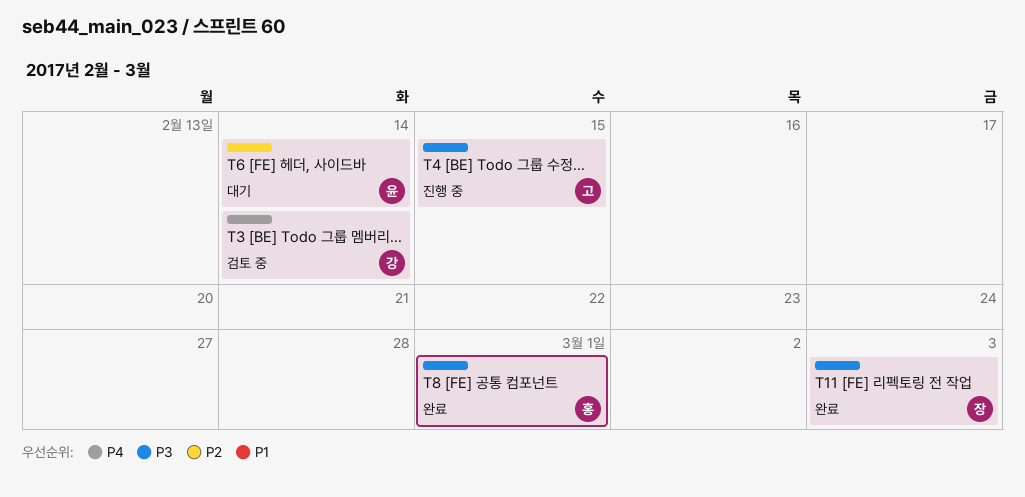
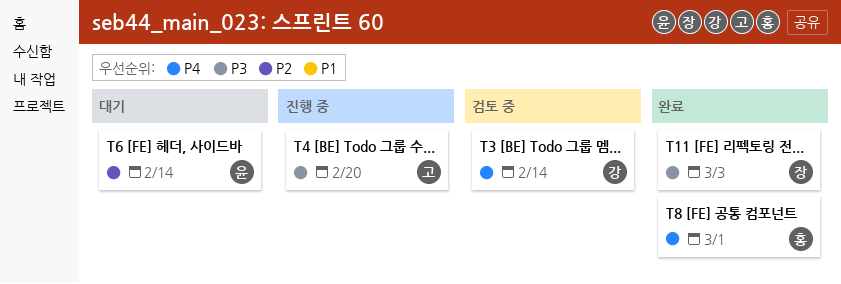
T4, due: Feb 15 -> Feb 20
T8, priority: P3 -> P4

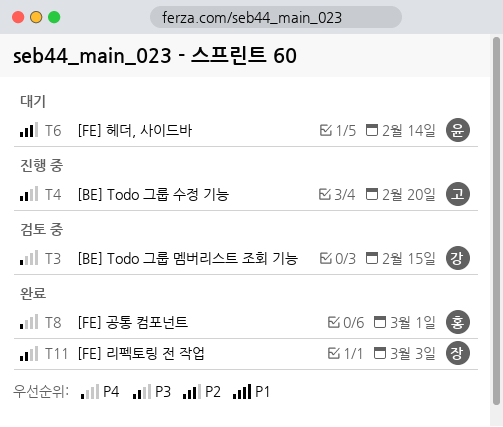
T3, due: Feb 14 -> Feb 15

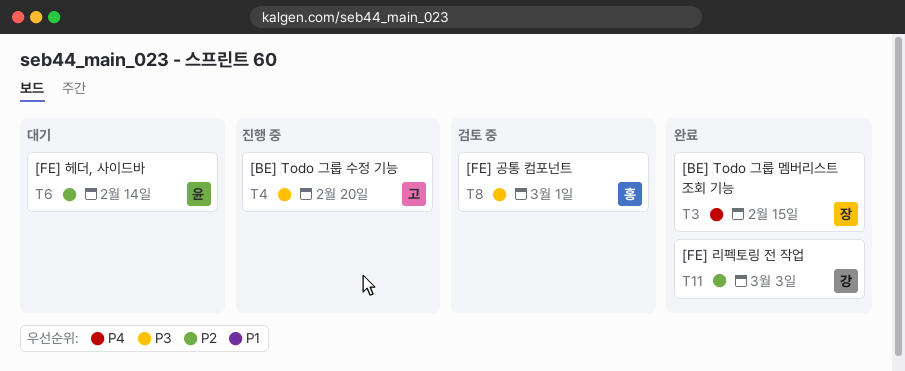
T3, status: 검토 중 -> 완료
T3, owner: 강 -> 장
T8, status: 완료 -> 검토 중
T8, priority: P4 -> P3
T11, owner: 장 -> 강
T11, priority: P3 -> P2

